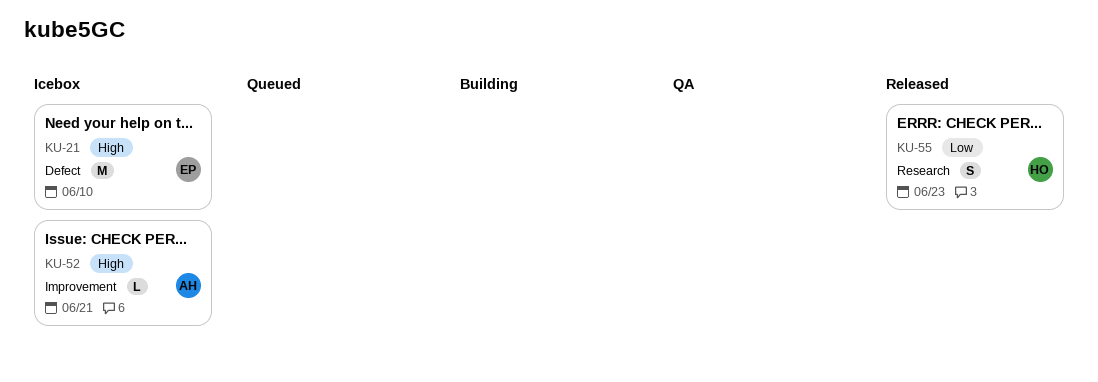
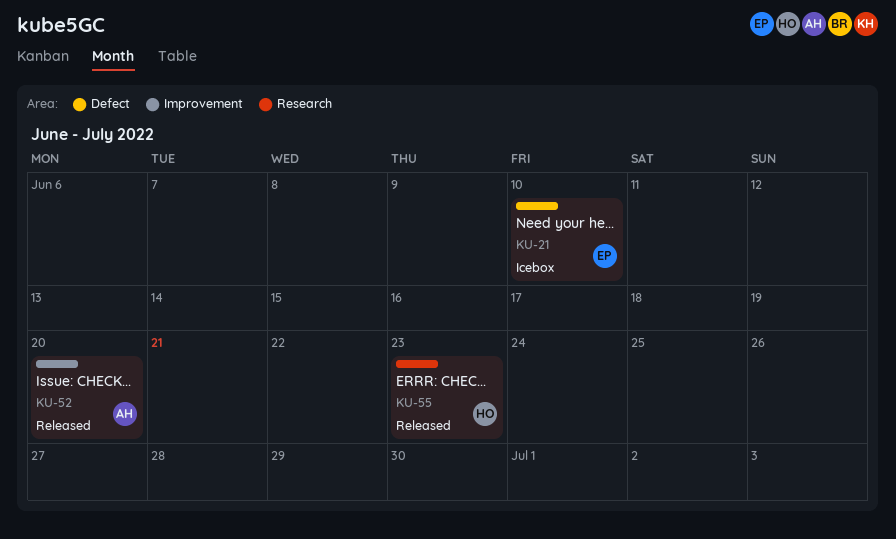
KU-52, status: Icebox -> Released
KU-52, due: Jun 21 -> Jun 20

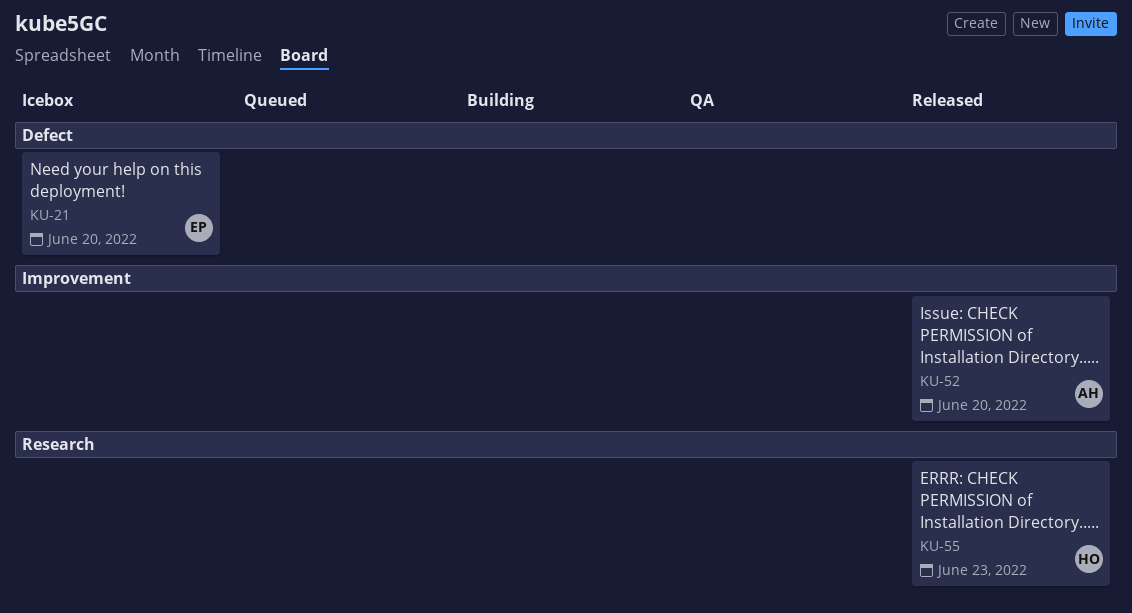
KU-21, due: Jun 10 -> Jun 20

